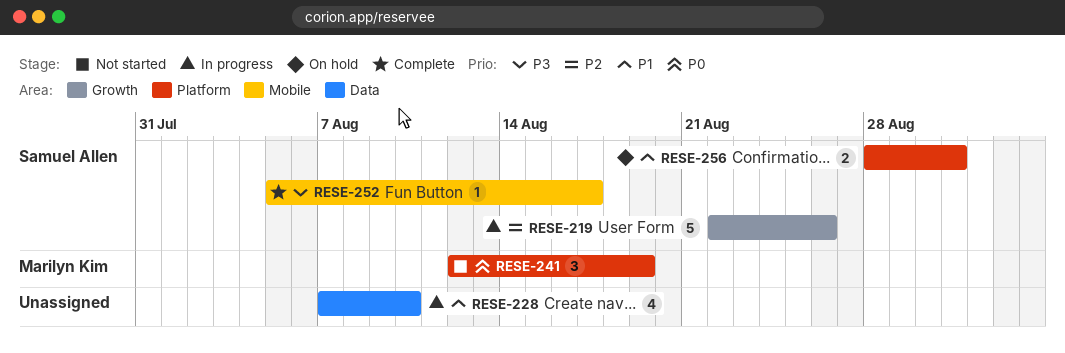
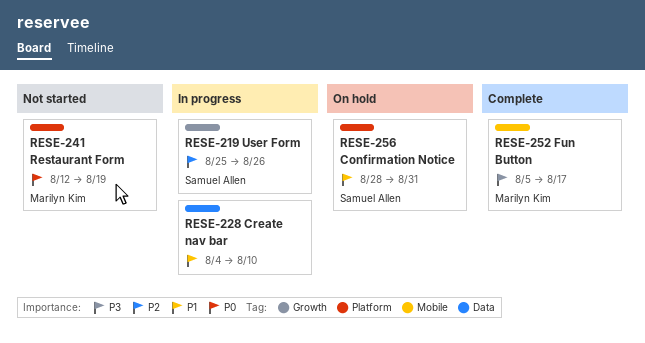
RESE-219, start: Aug 22 -> Aug 25
RESE-228, start: Aug 7 -> Aug 4
RESE-252, owner: Samuel Allen -> Marilyn Kim

